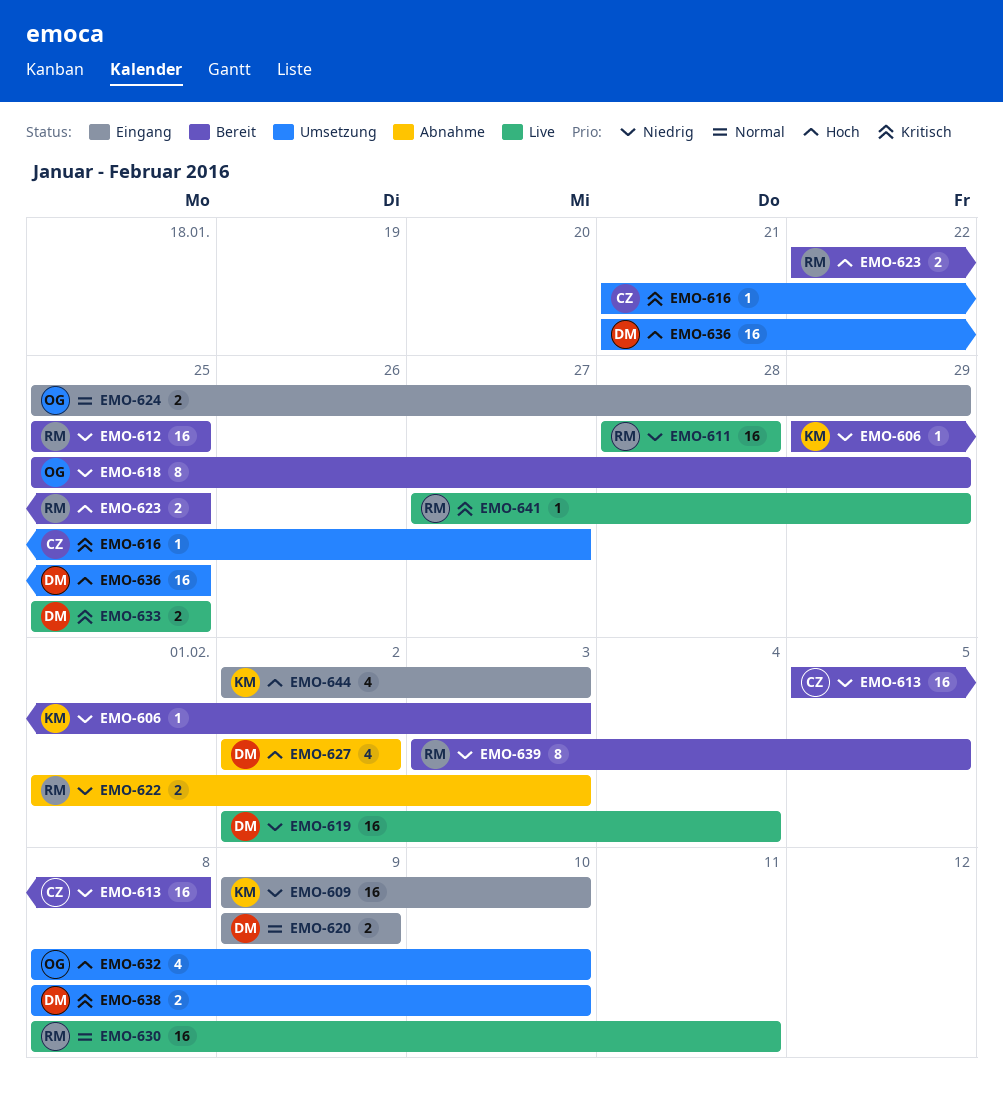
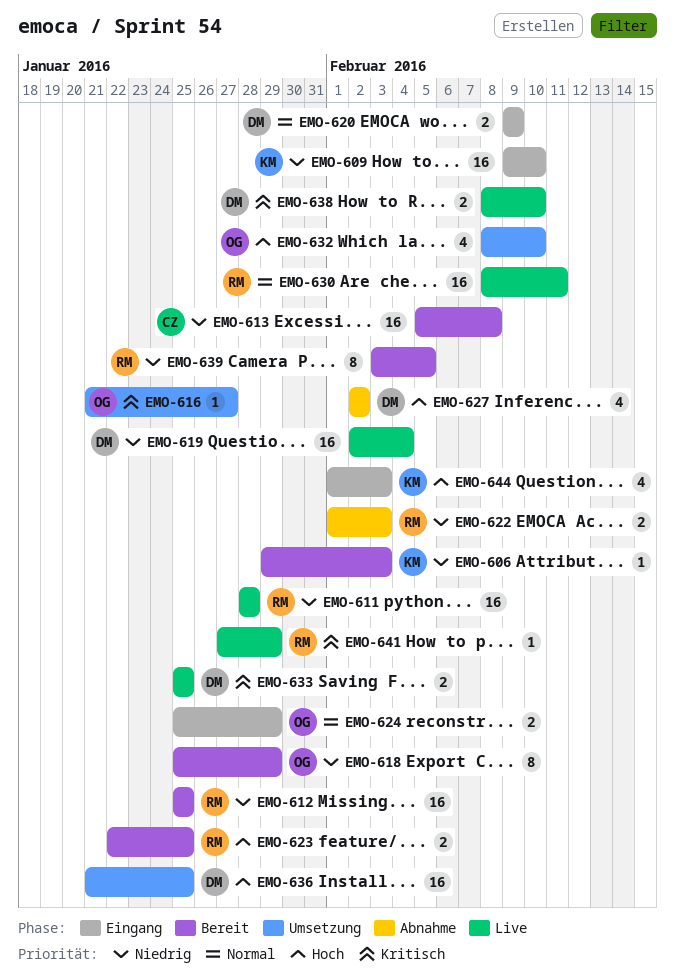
EMO-616, owner: CZ -> OG
EMO-638, status: Umsetzung -> Live
EMO-644, start: Feb 2 -> Feb 1

